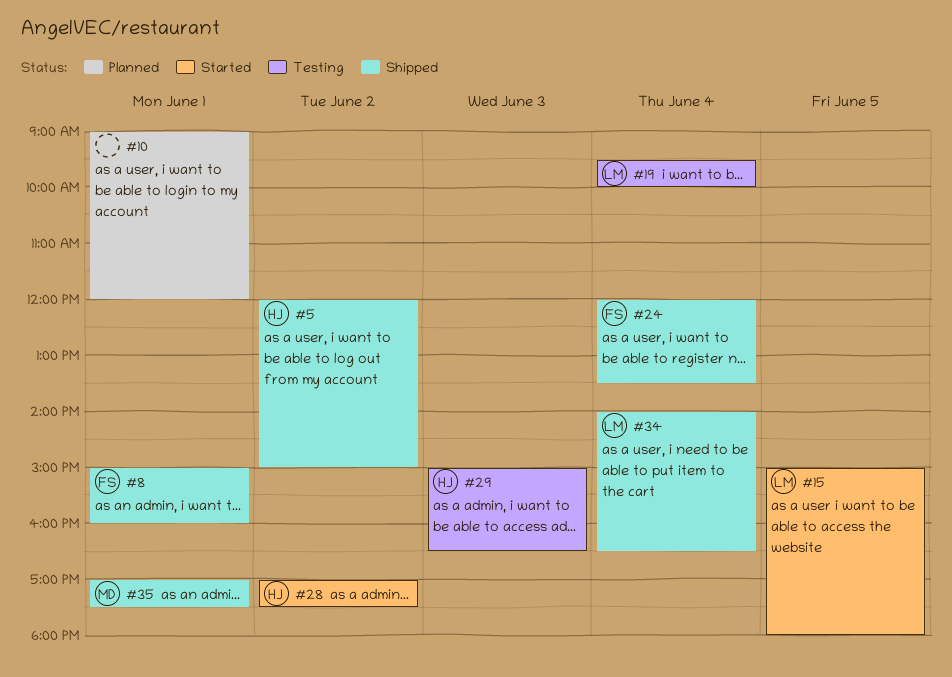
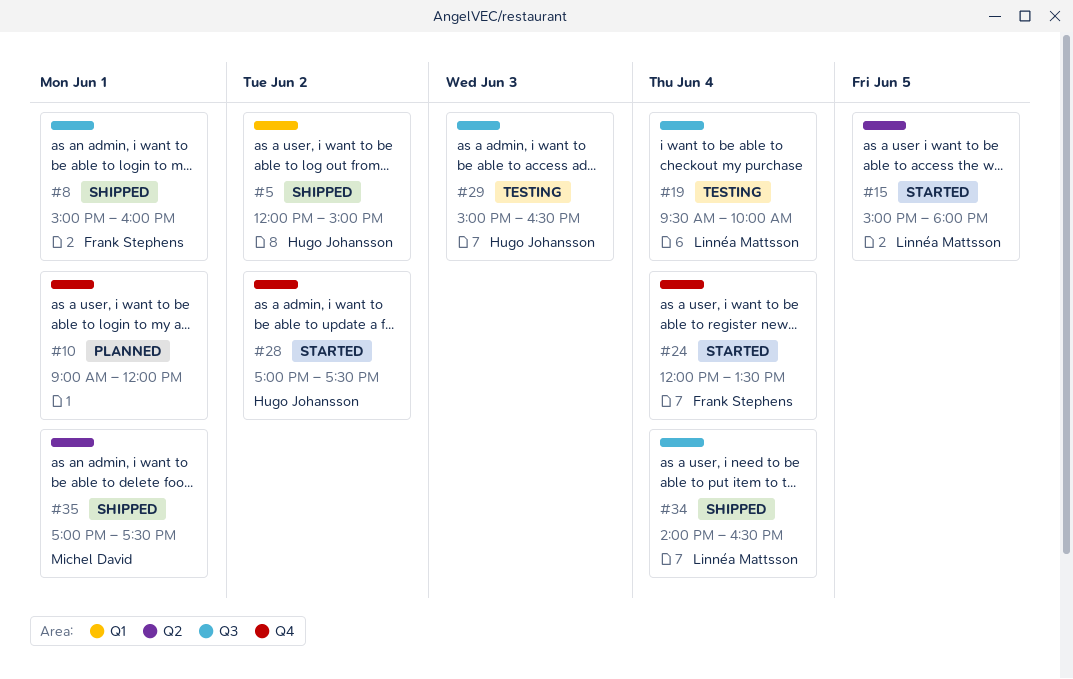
#24, status: Shipped -> Started

